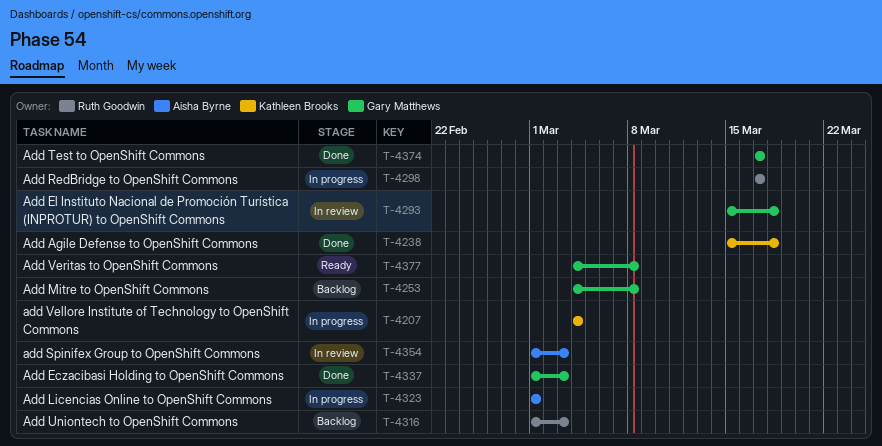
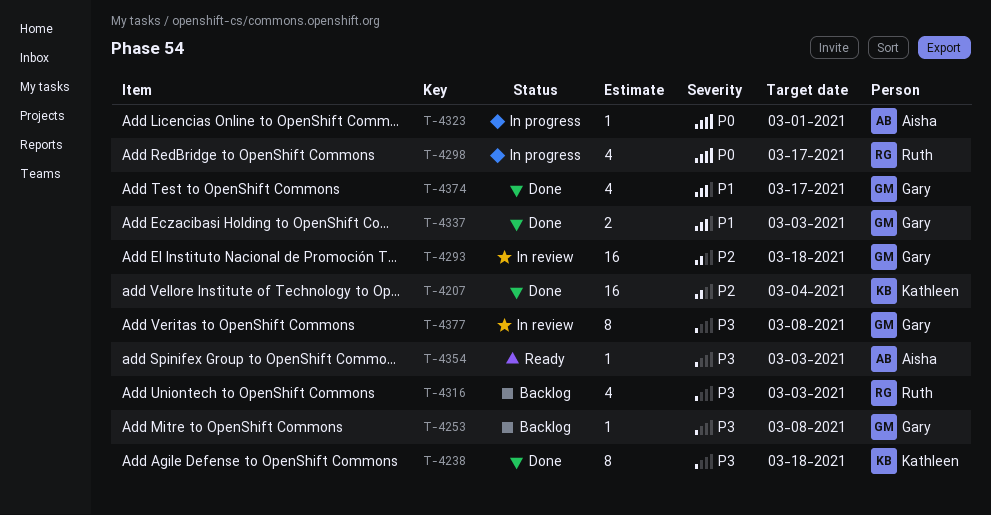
T-4207, status: In progress -> Done
T-4354, status: In review -> Ready
T-4377, status: Ready -> In review

